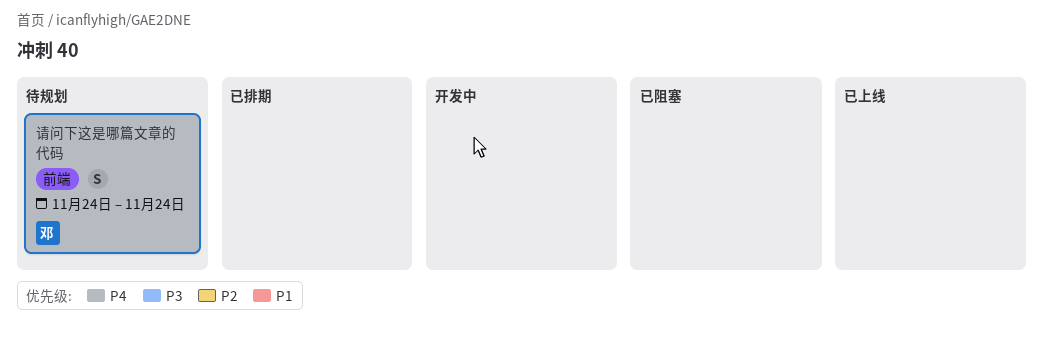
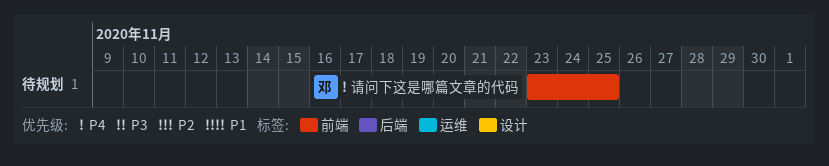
请问下这是哪篇文章的代码, start: Nov 24 -> Nov 23
请问下这是哪篇文章的代码, due: Nov 24 -> Nov 25

